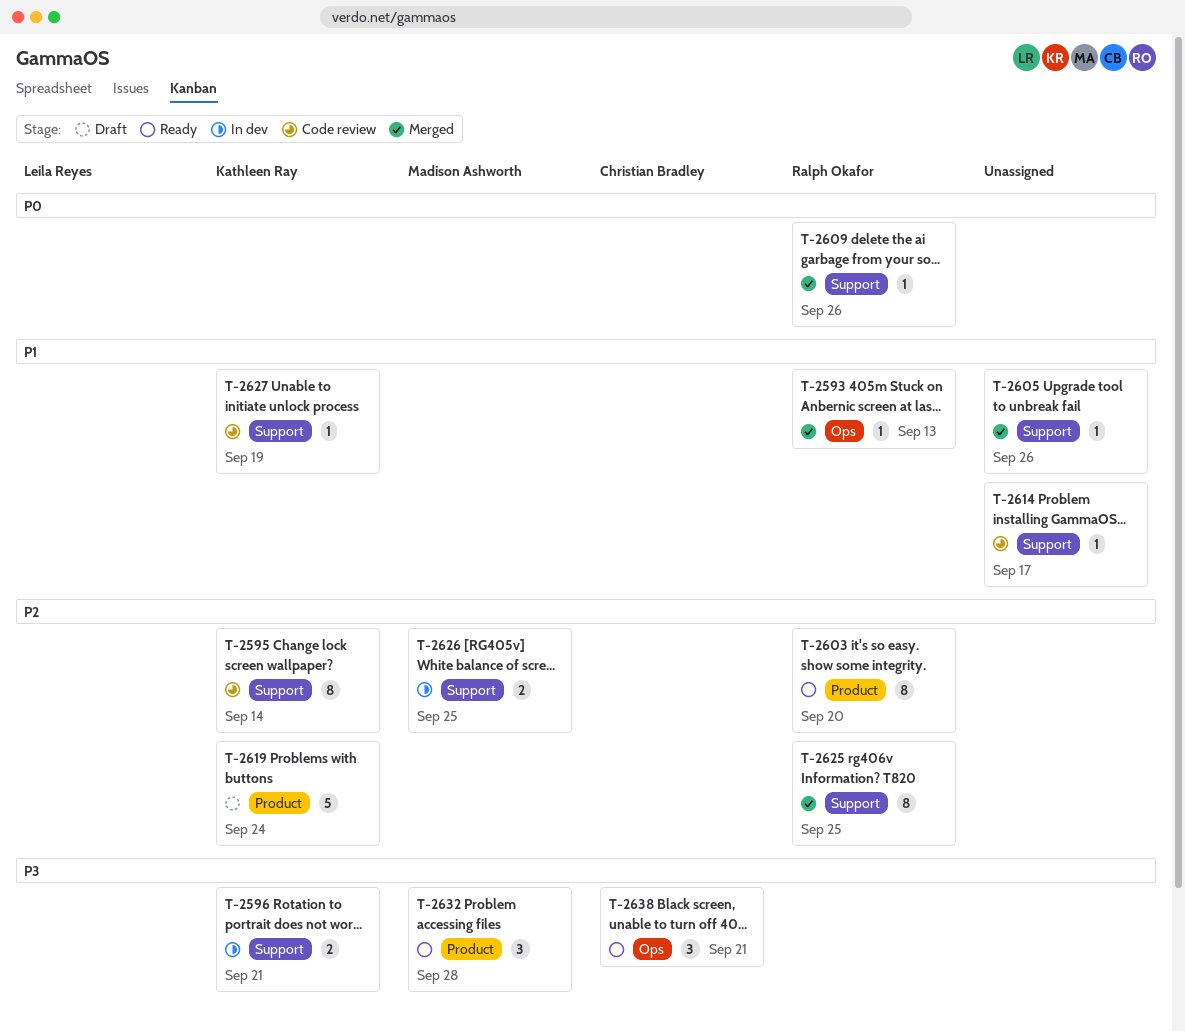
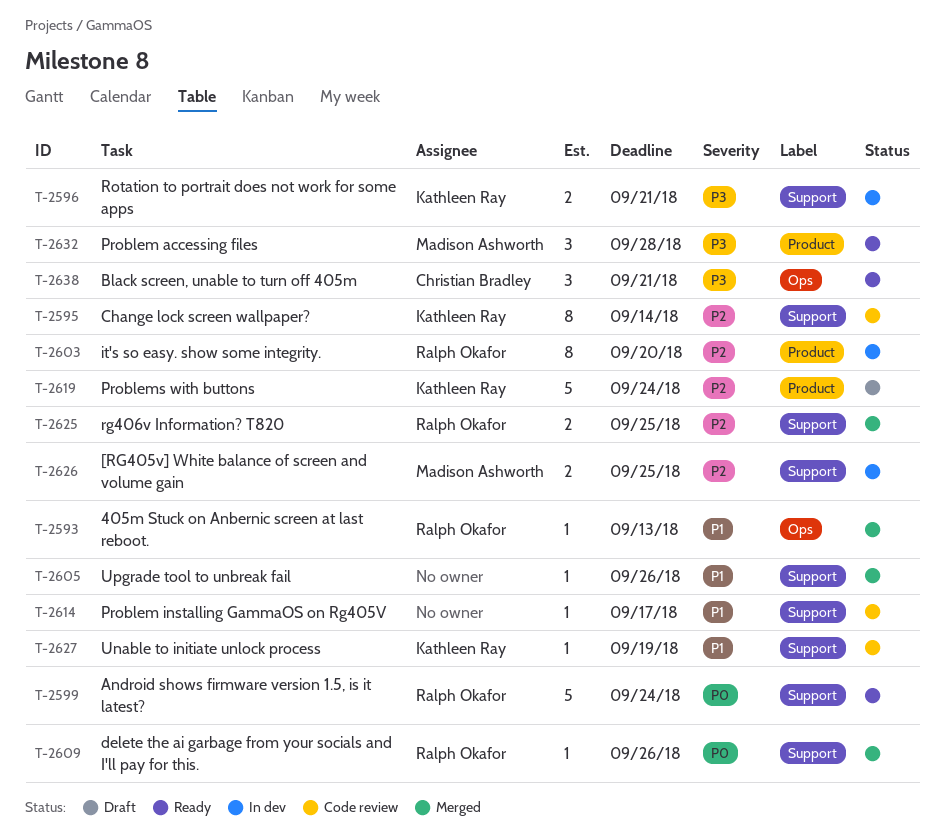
T-2599: none -> present
T-2603, status: Ready -> In dev
T-2625, estimate: 8 -> 2

